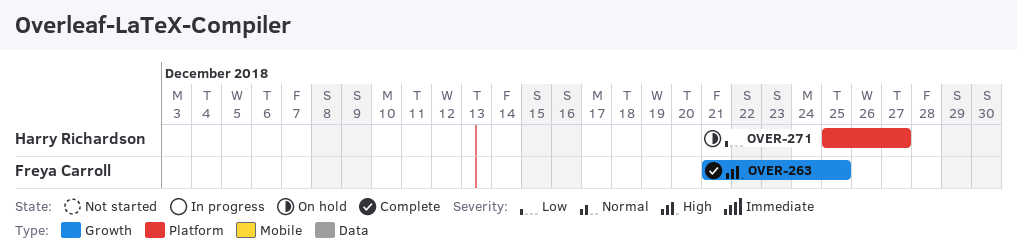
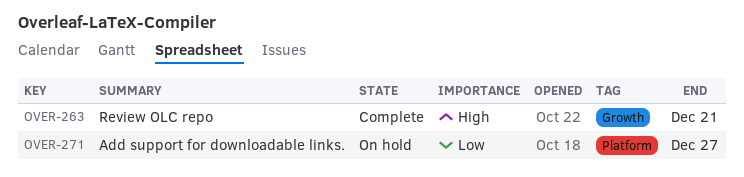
OVER-263, due: Dec 25 -> Dec 21

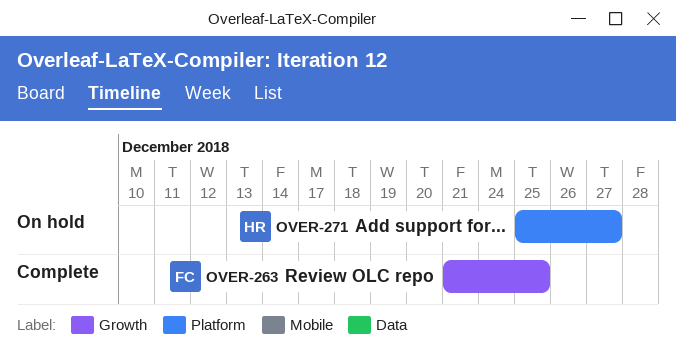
OVER-263, due: Dec 21 -> Dec 25

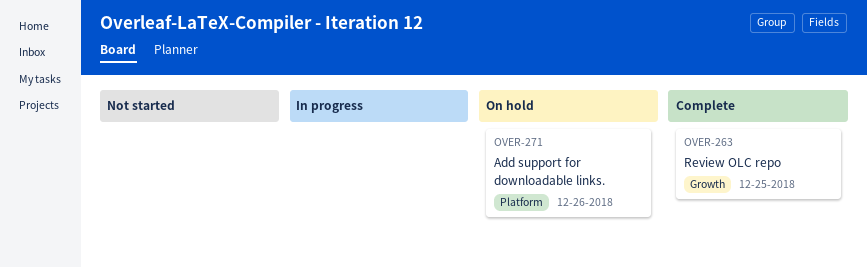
OVER-271, due: Dec 27 -> Dec 26

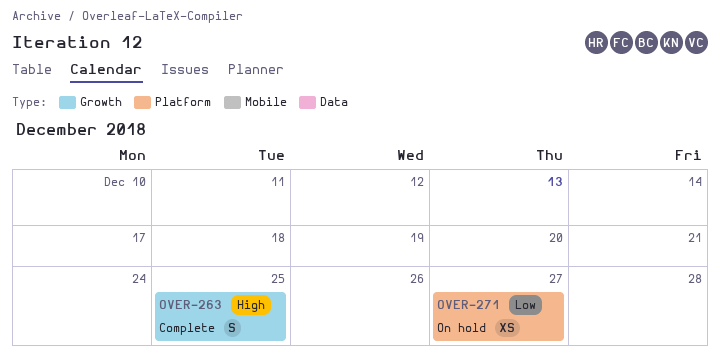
OVER-271, due: Dec 26 -> Dec 27

